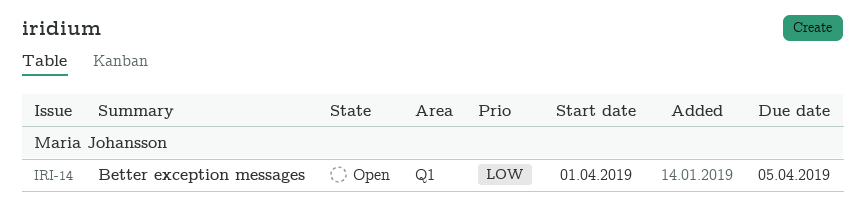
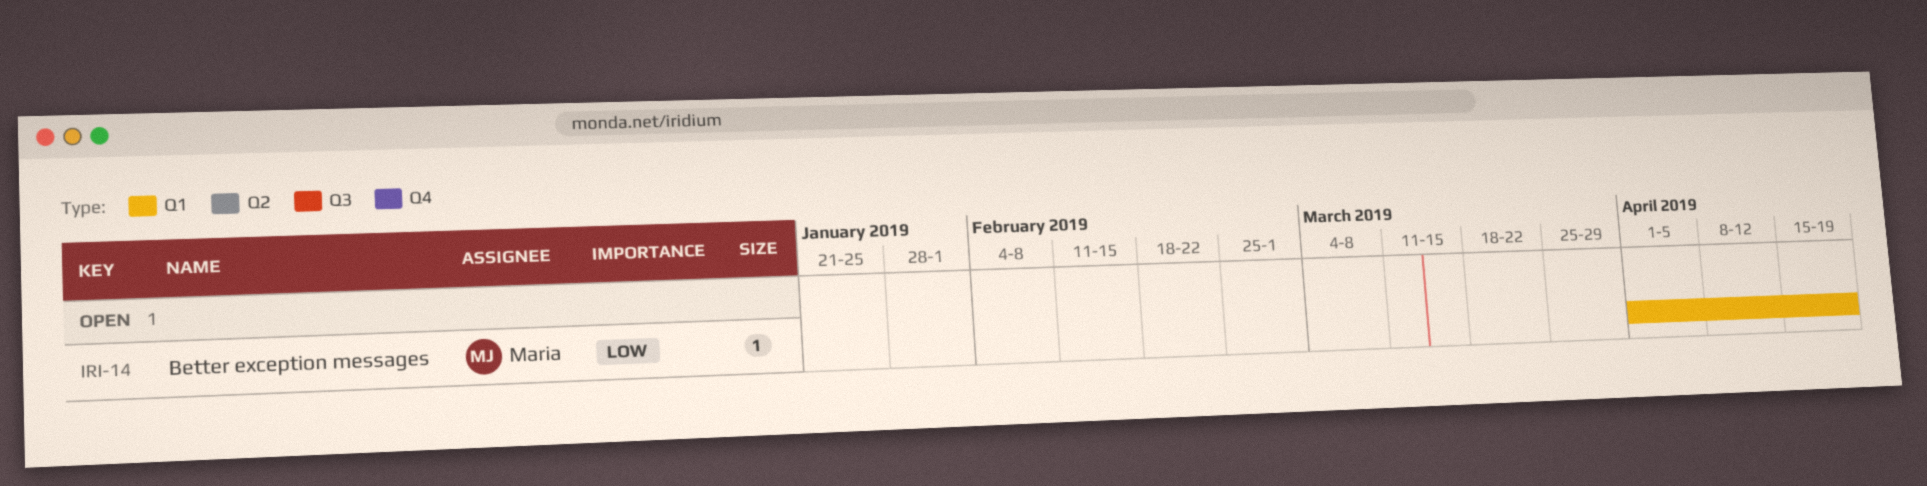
IRI-14, due: Apr 5 -> Apr 19

